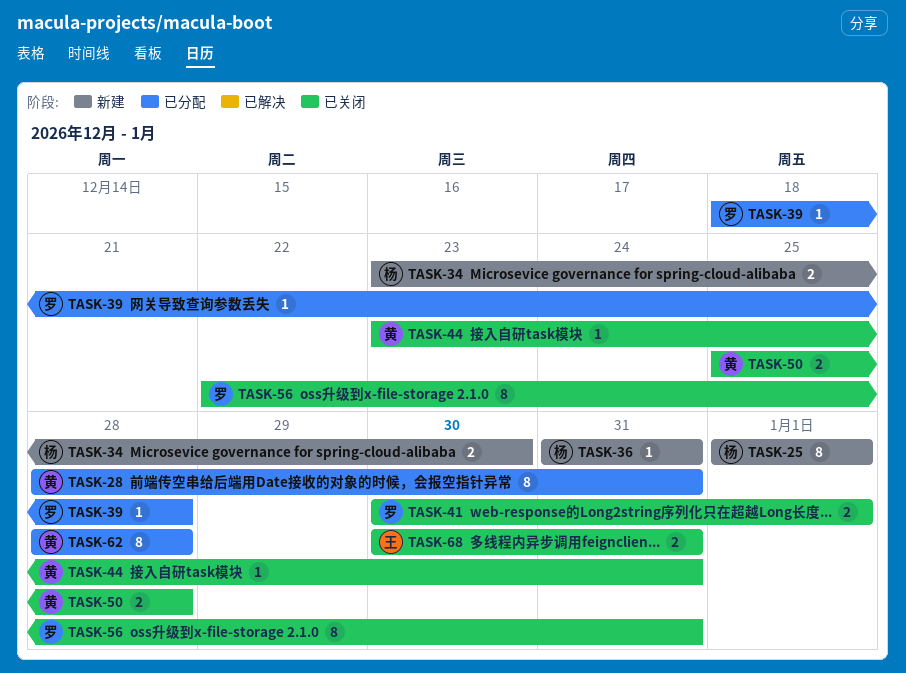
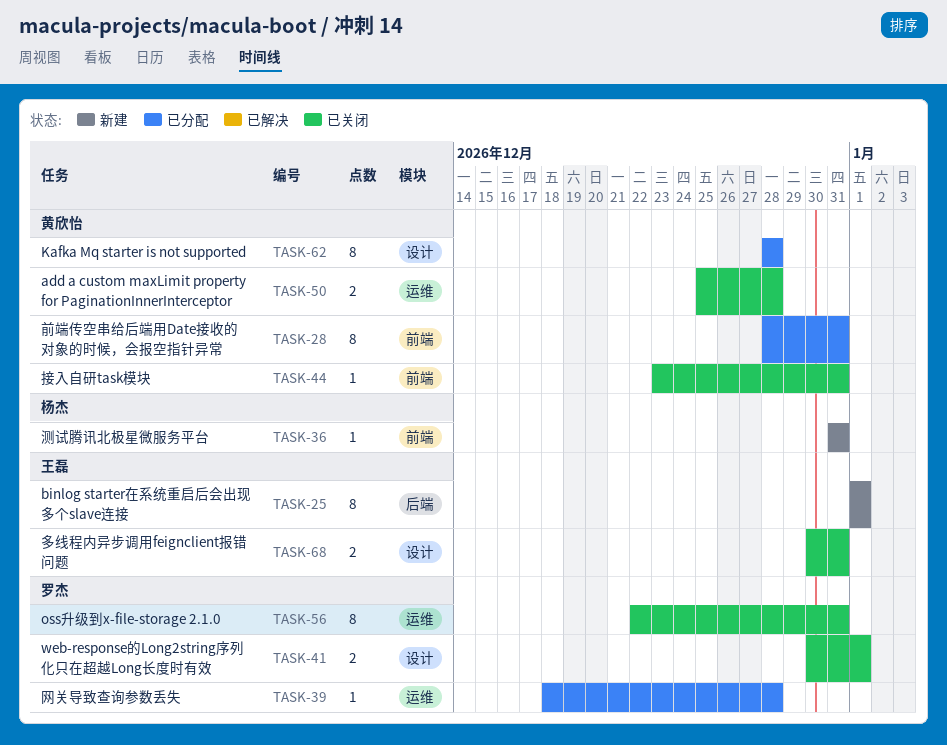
TASK-25, owner: 杨杰 -> 王磊
TASK-34: present -> none

